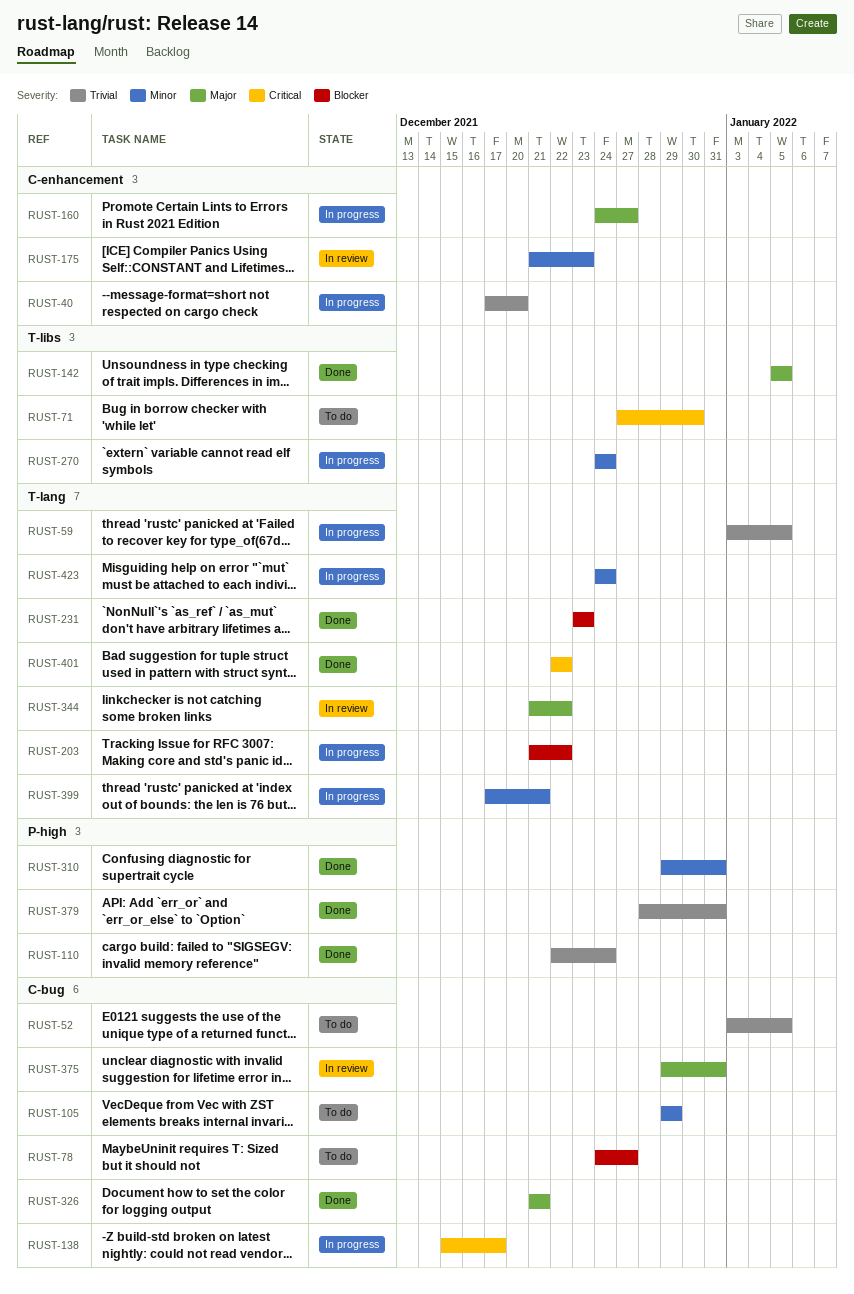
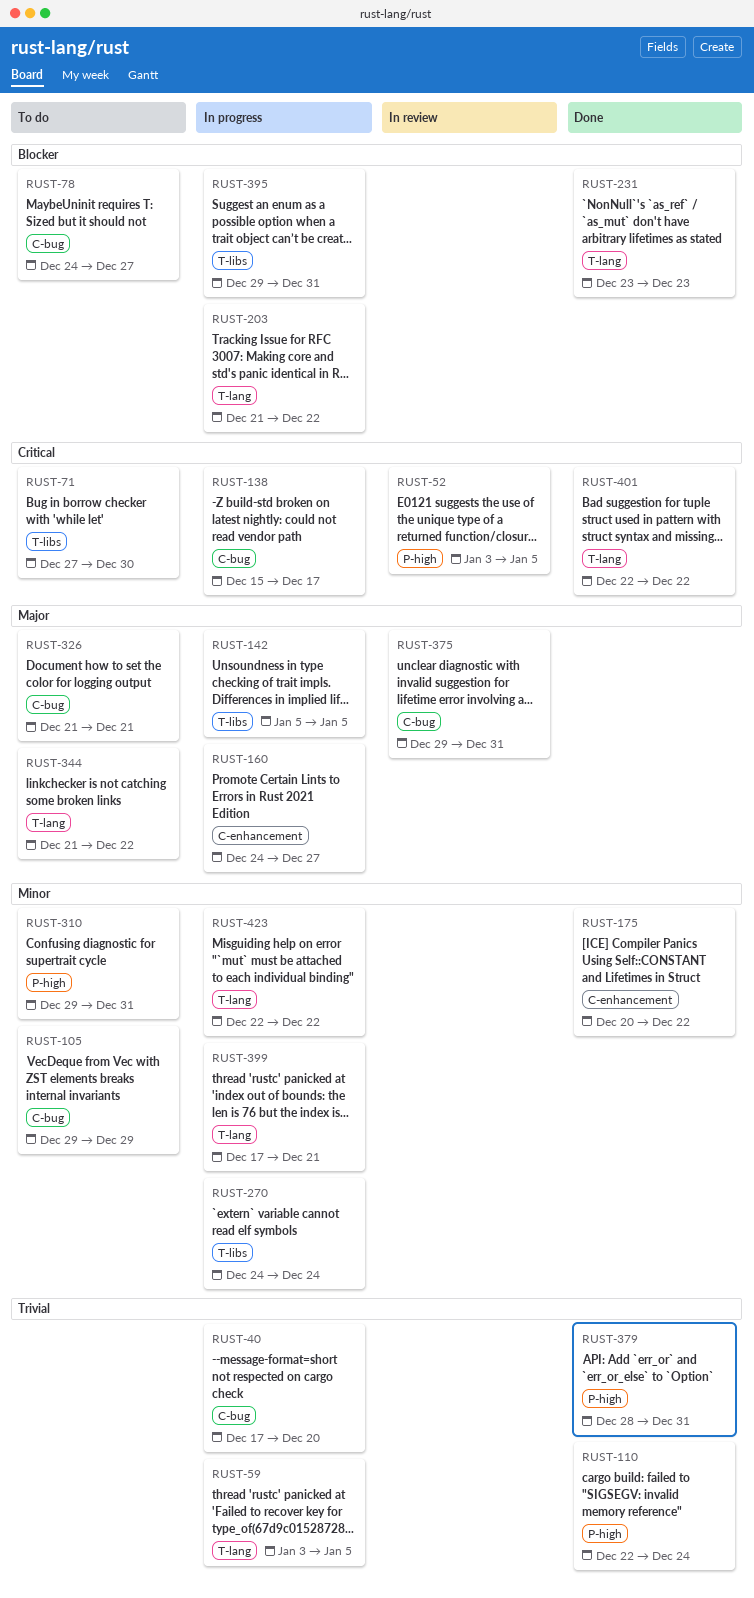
RUST-40, label: C-enhancement -> C-bug
RUST-52, status: To do -> In review
RUST-52, priority: Trivial -> Critical
RUST-52, label: C-bug -> P-high
RUST-142, status: Done -> In progress
RUST-175, status: In review -> Done
RUST-175, start: Dec 21 -> Dec 20
RUST-175, due: Dec 23 -> Dec 22
RUST-310, status: Done -> To do
RUST-326, status: Done -> To do
RUST-344, status: In review -> To do
RUST-395: none -> present
RUST-423, start: Dec 24 -> Dec 22
RUST-423, due: Dec 24 -> Dec 22

